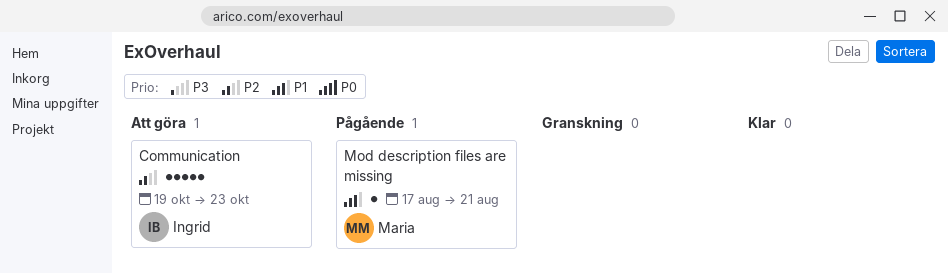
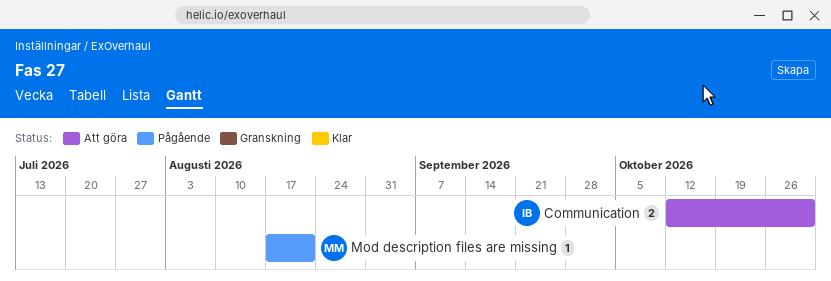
Communication, estimate: 5 -> 2
Communication, start: Oct 19 -> Oct 12
Communication, due: Oct 23 -> Oct 30

